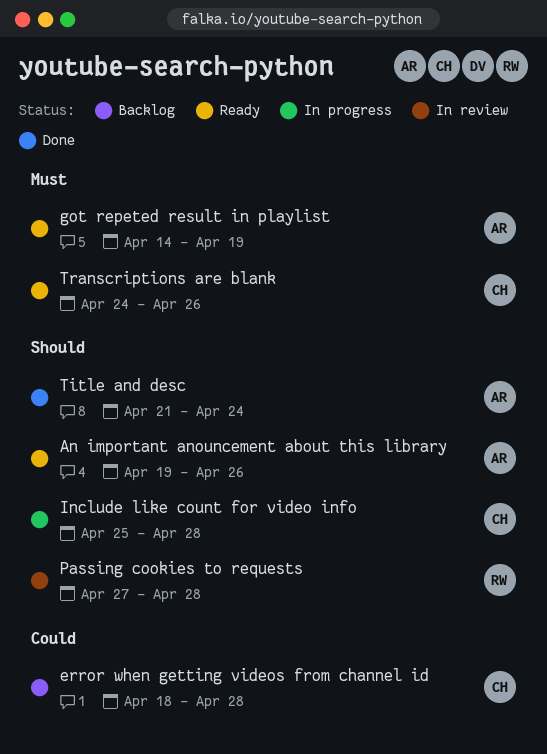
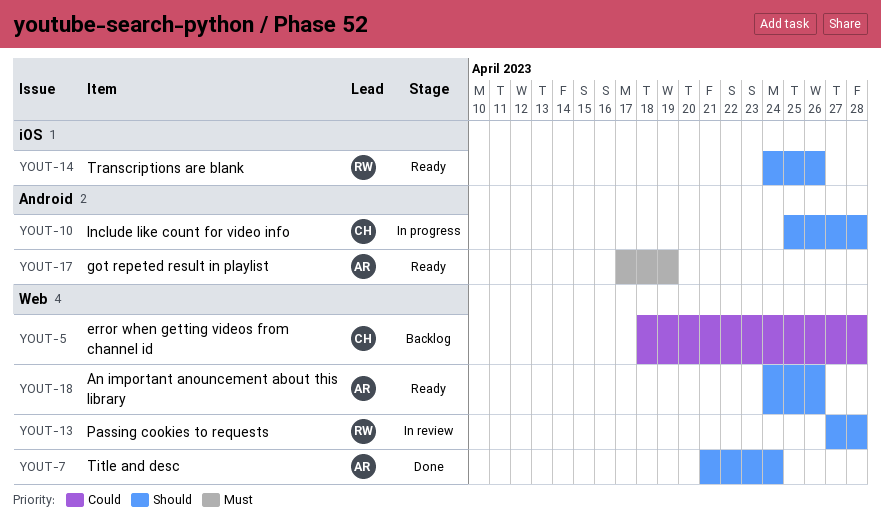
An important anouncement about this library, start: Apr 19 -> Apr 24
got repeted result in playlist, start: Apr 14 -> Apr 17
Transcriptions are blank, owner: CH -> RW
Transcriptions are blank, priority: Must -> Should

